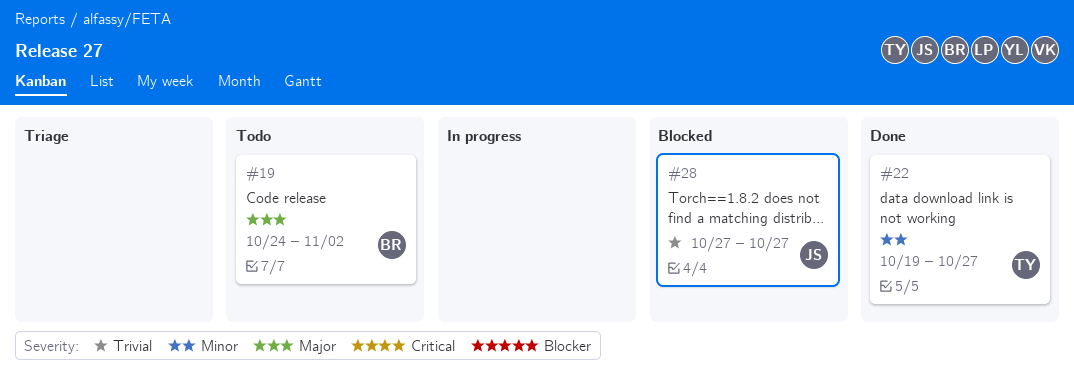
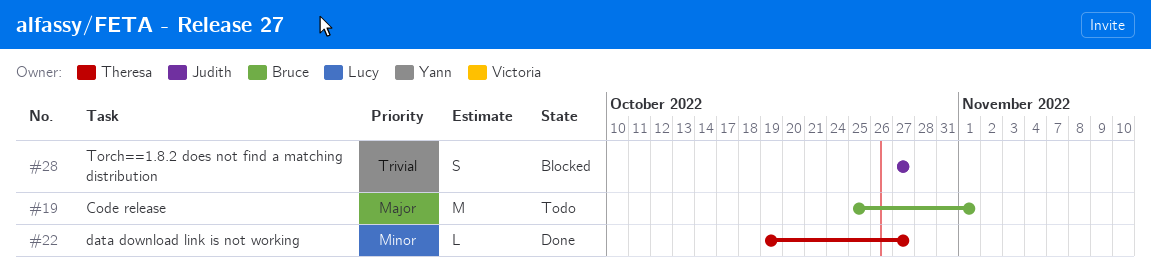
#19, start: Oct 24 -> Oct 25
#19, due: Nov 2 -> Nov 1

